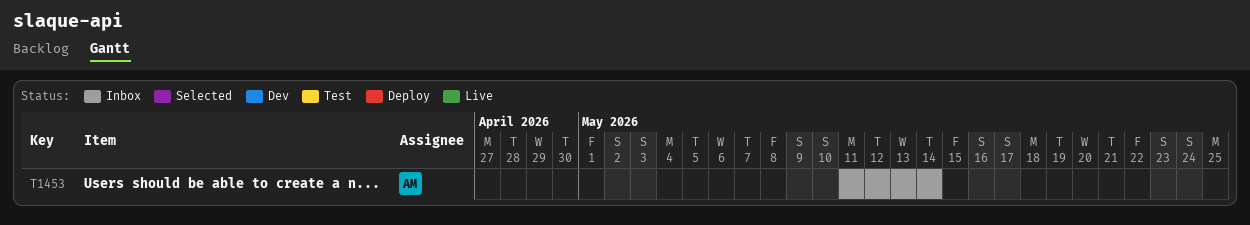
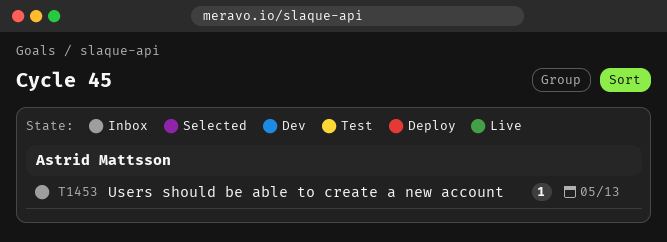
T1453, due: May 14 -> May 13

